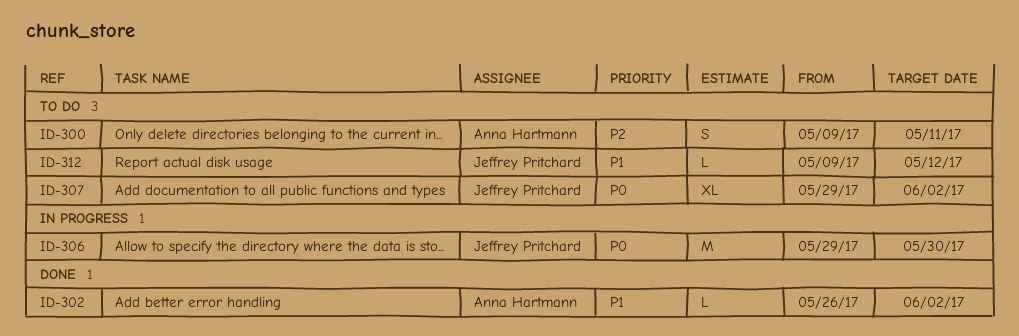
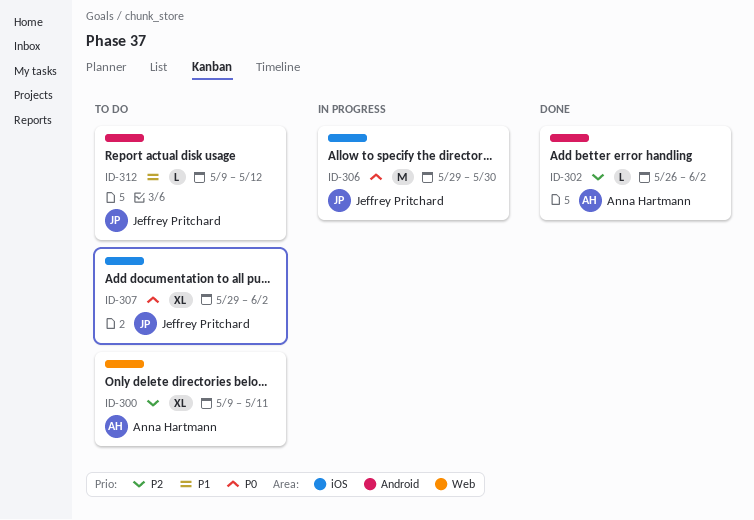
ID-300, estimate: S -> XL
ID-302, priority: P1 -> P2

